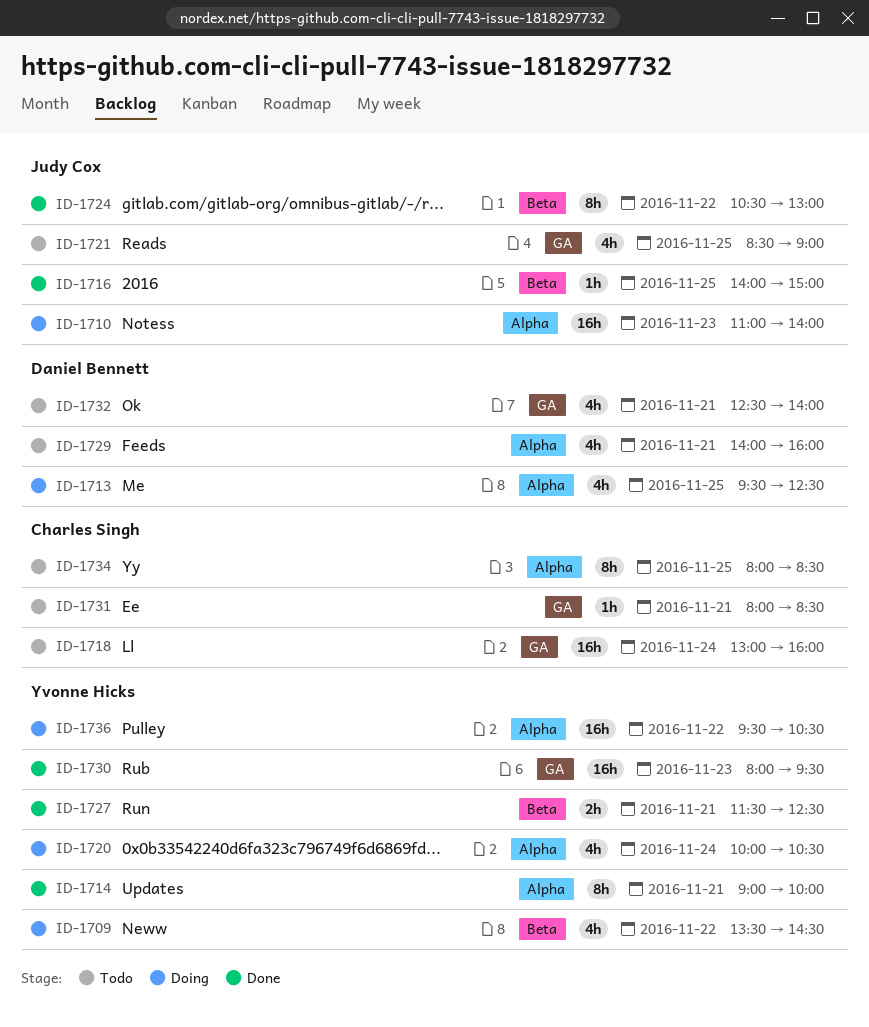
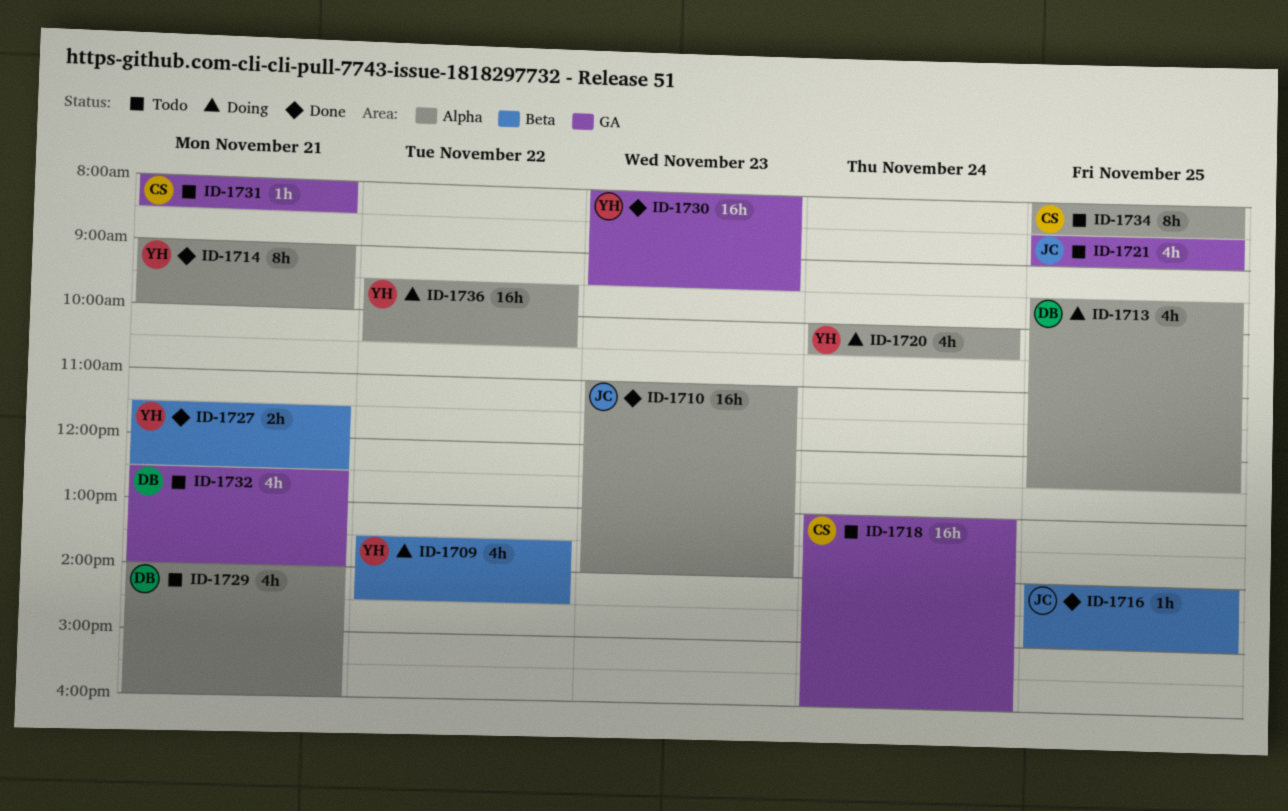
ID-1710, status: Doing -> Done
ID-1724: present -> none

